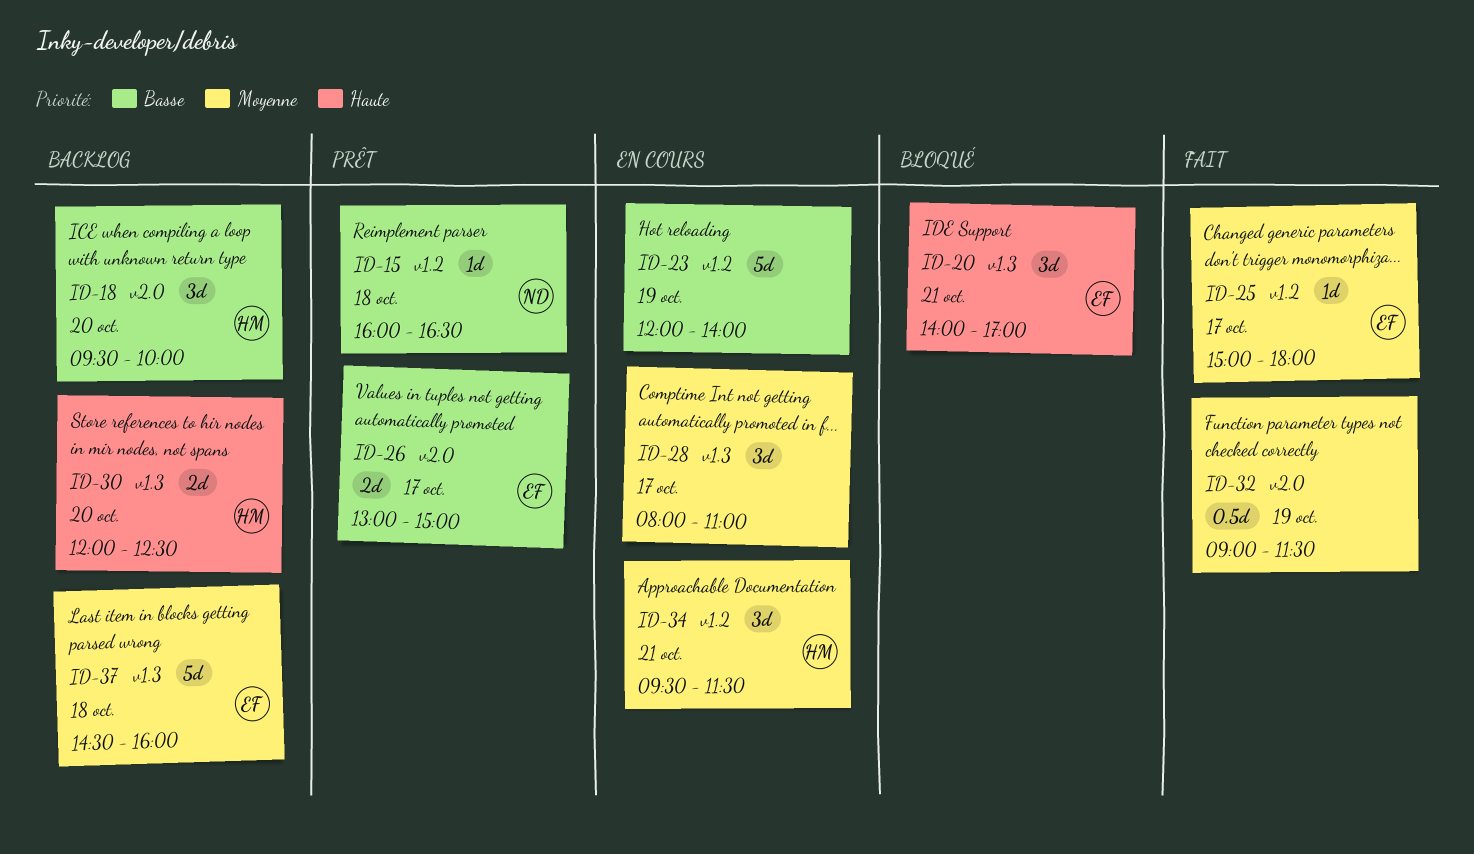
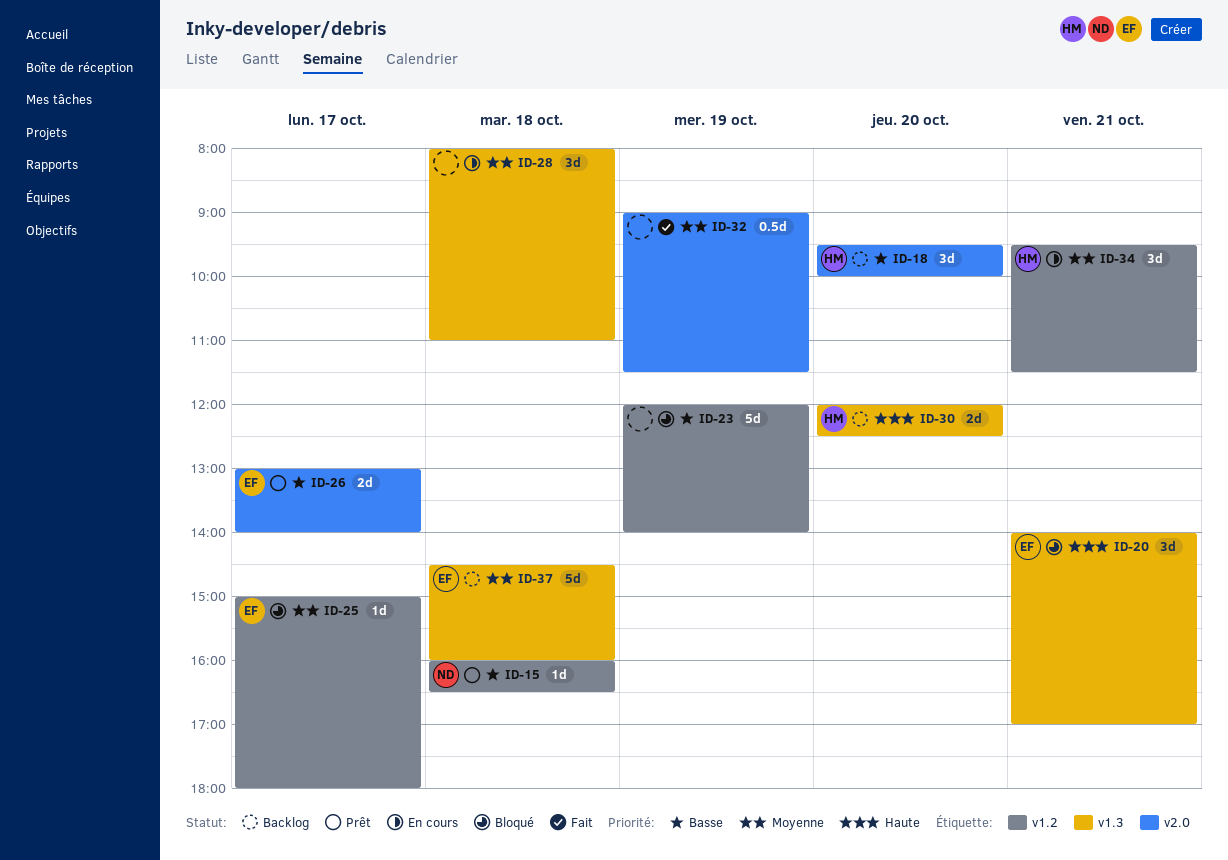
ID-23, status: En cours -> Bloqué
ID-25, status: Fait -> Bloqué
ID-26, ends: 15:00 -> 14:00
ID-28, day: Oct 17 -> Oct 18

